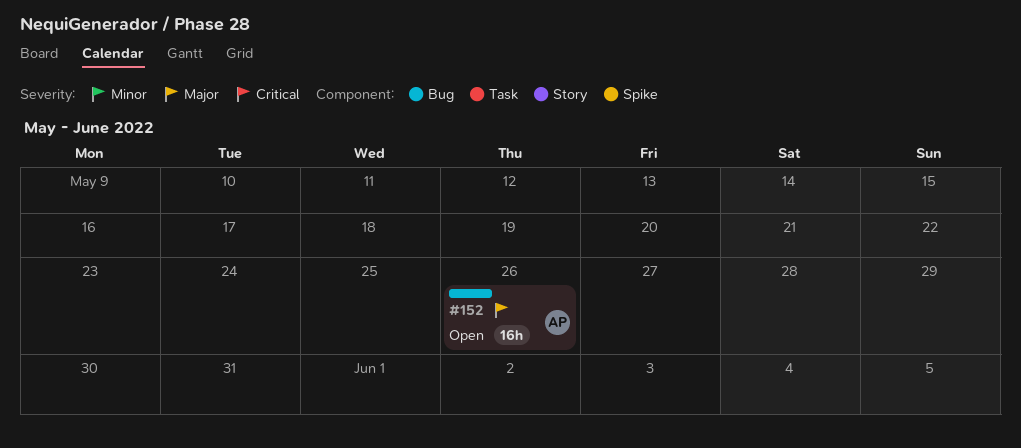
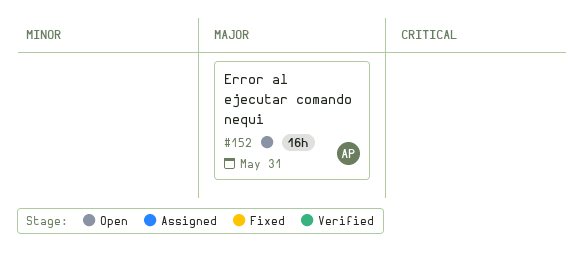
#152, due: May 26 -> May 31

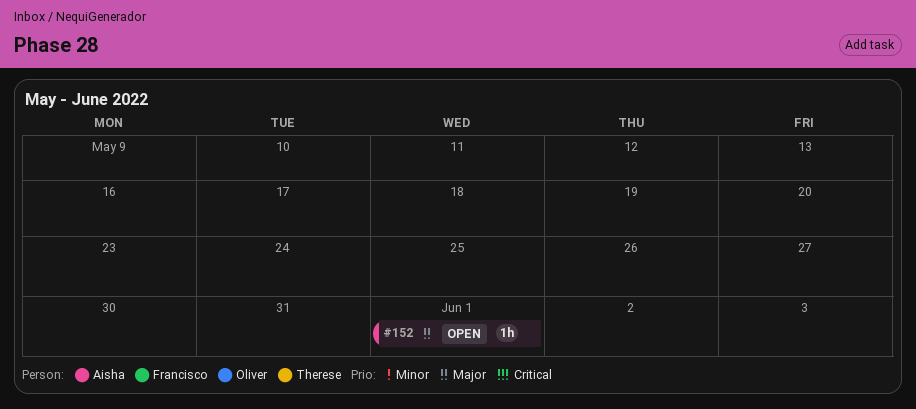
#152, estimate: 16h -> 1h
#152, due: May 31 -> Jun 1

